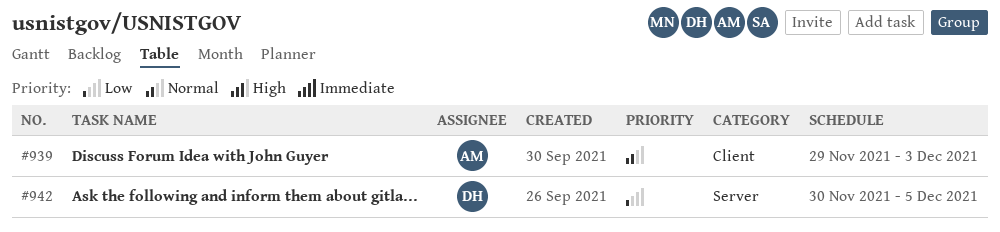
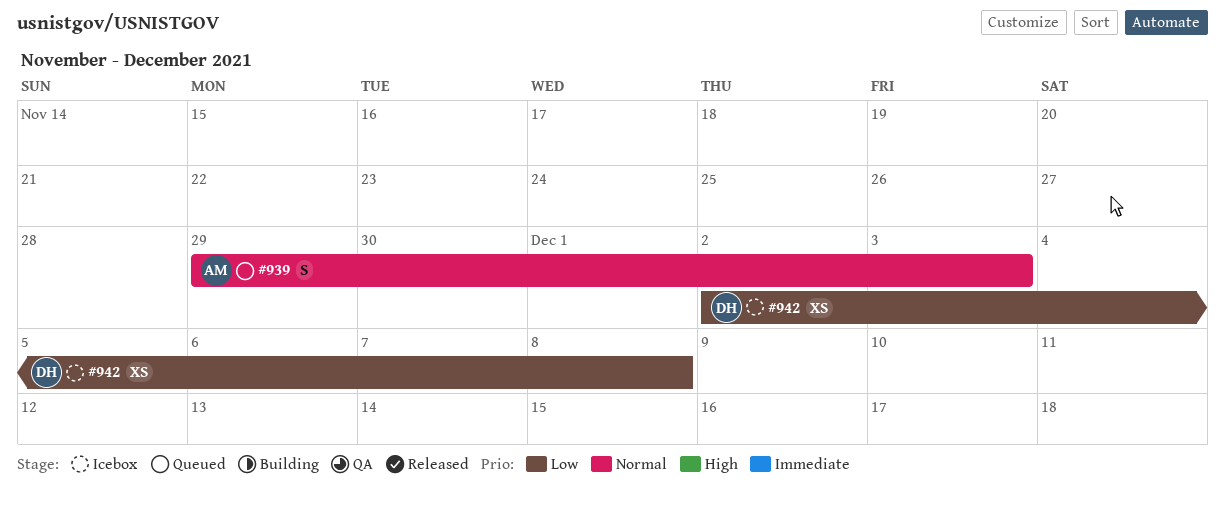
#942, start: Nov 30 -> Dec 2
#942, due: Dec 5 -> Dec 8

